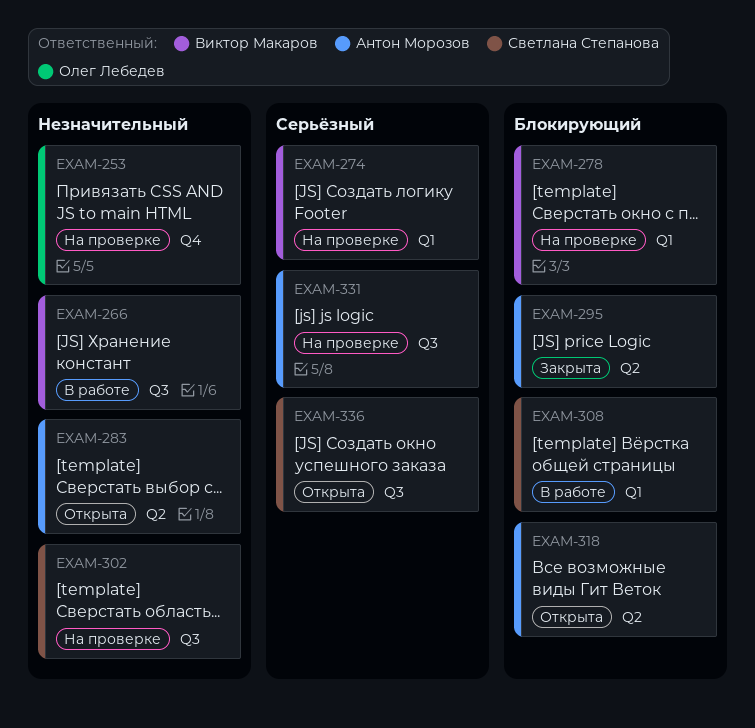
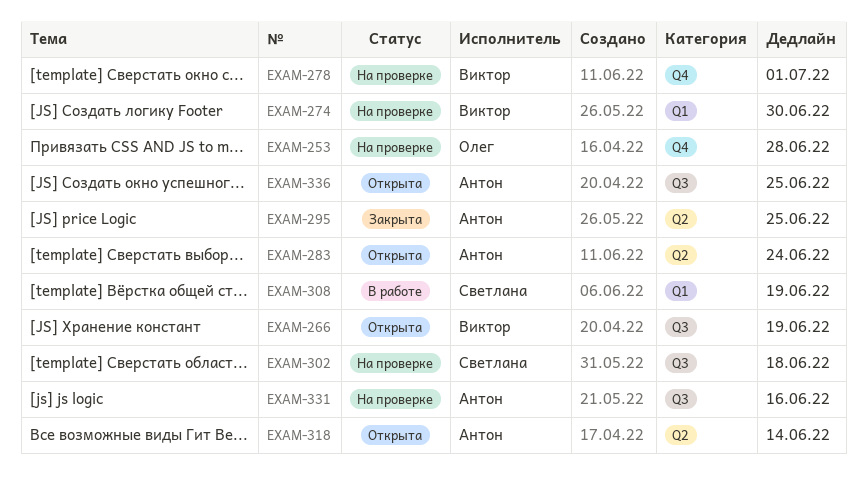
EXAM-266, status: В работе -> Открыта
EXAM-278, label: Q1 -> Q4
EXAM-336, owner: Светлана Степанова -> Антон Морозов

